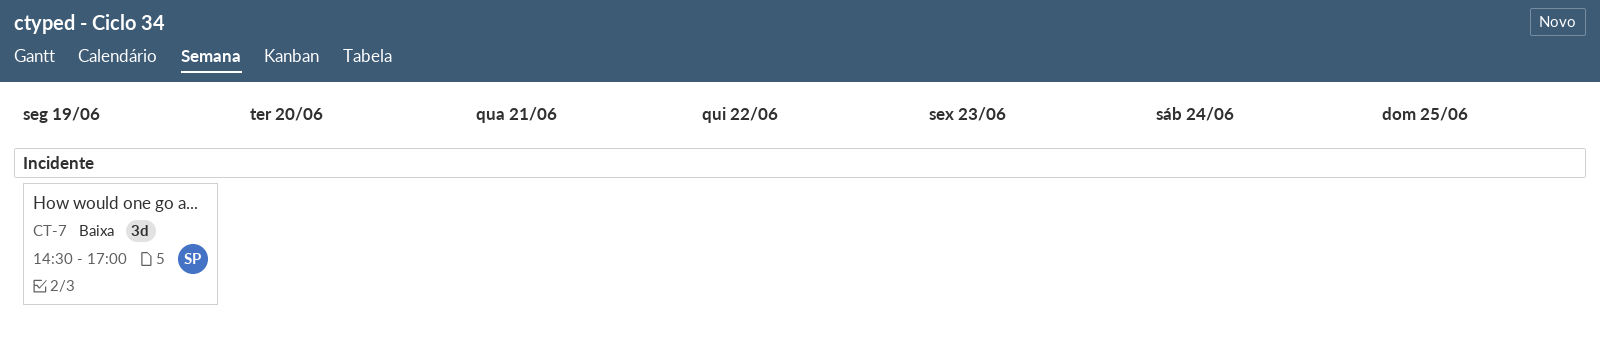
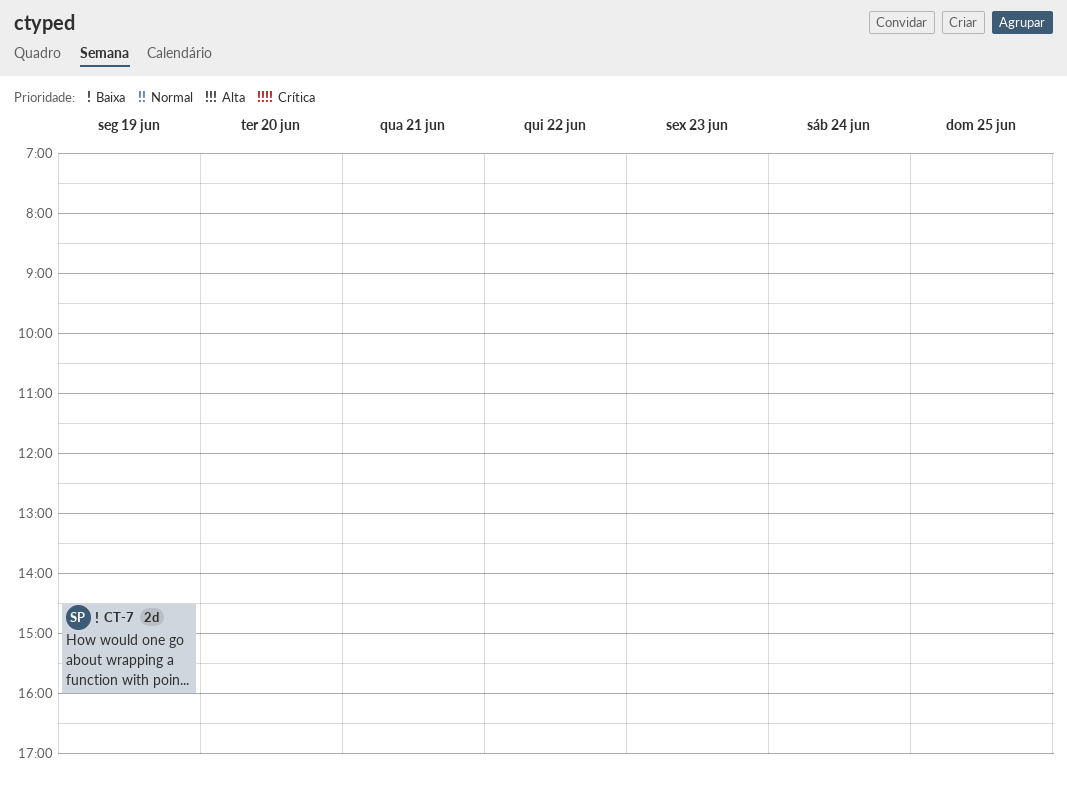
CT-7, estimate: 3d -> 2d
CT-7, ends: 17:00 -> 16:00

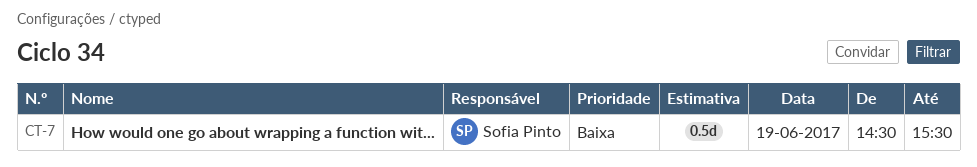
CT-7, estimate: 2d -> 0.5d
CT-7, ends: 16:00 -> 15:30

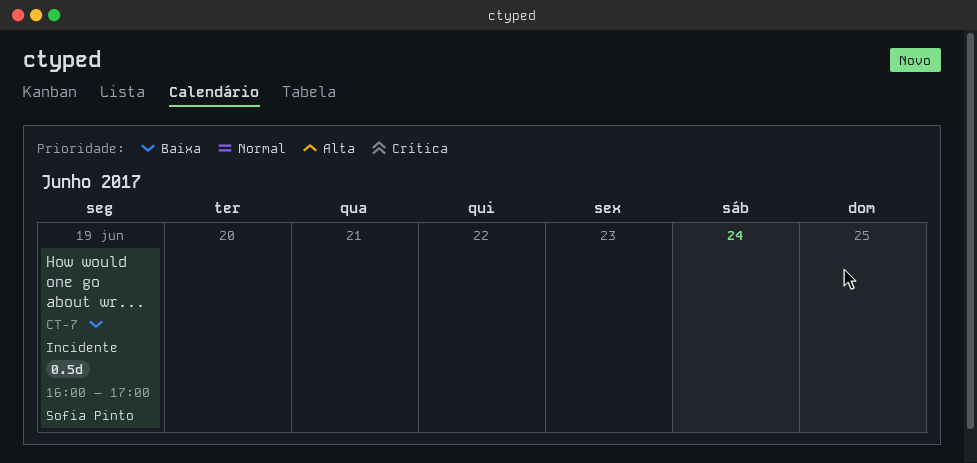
CT-7, begins: 14:30 -> 16:00
CT-7, ends: 15:30 -> 17:00

